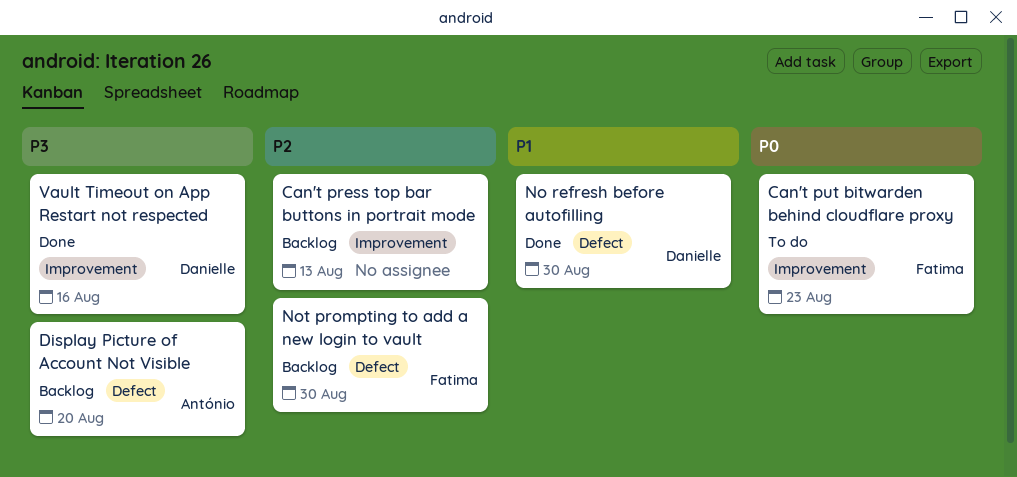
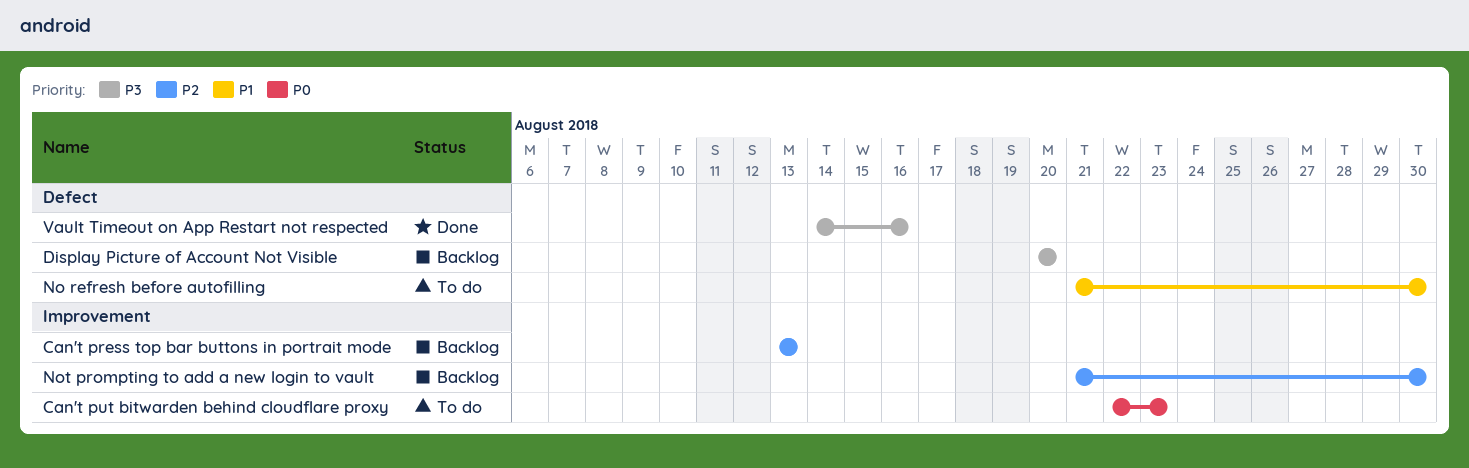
No refresh before autofilling, status: Done -> To do
Not prompting to add a new login to vault, label: Defect -> Improvement
Vault Timeout on App Restart not respected, label: Improvement -> Defect

